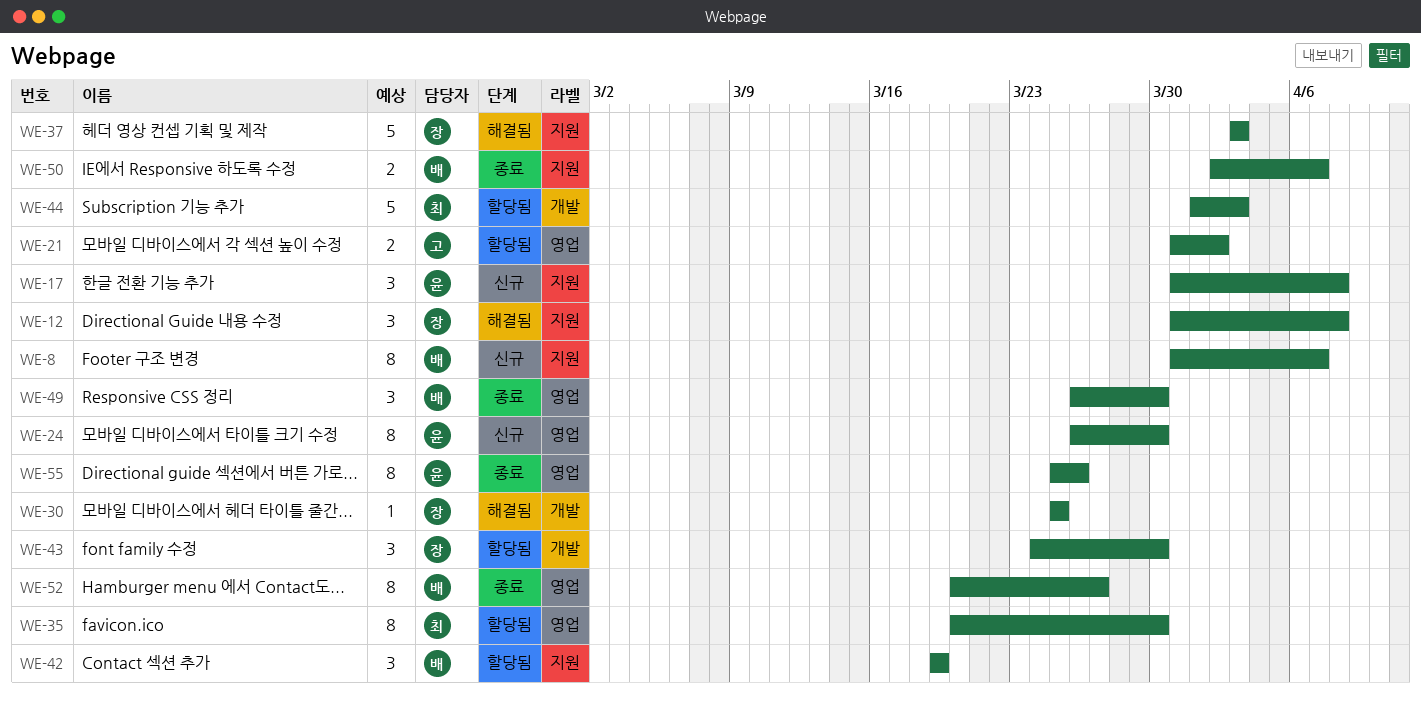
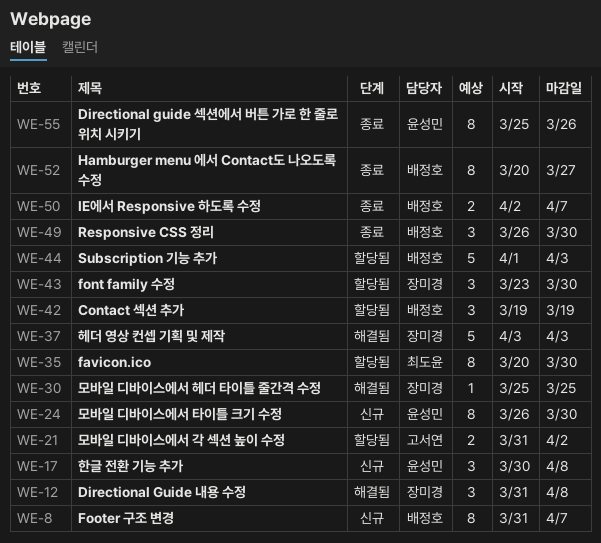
WE-17, start: Mar 31 -> Mar 30
WE-43, start: Mar 24 -> Mar 23
WE-44, owner: 최도윤 -> 배정호

